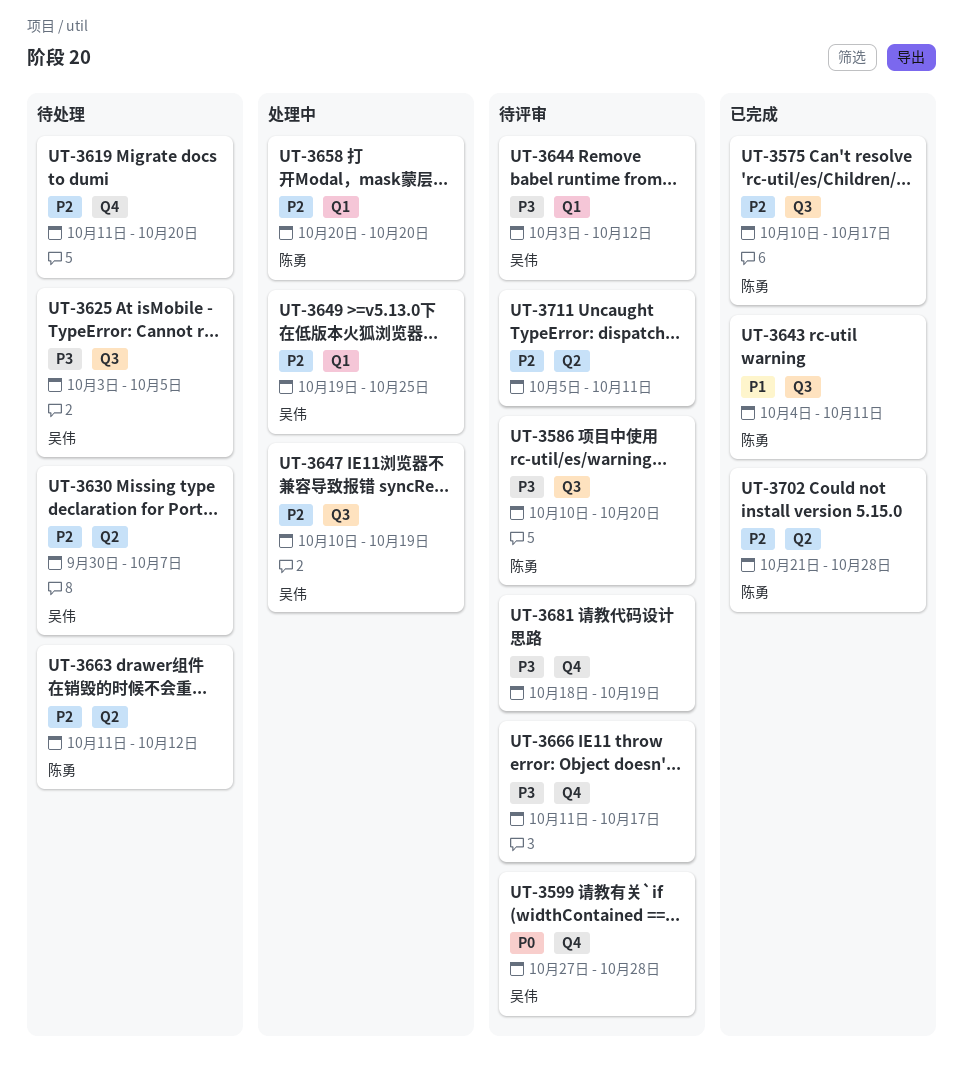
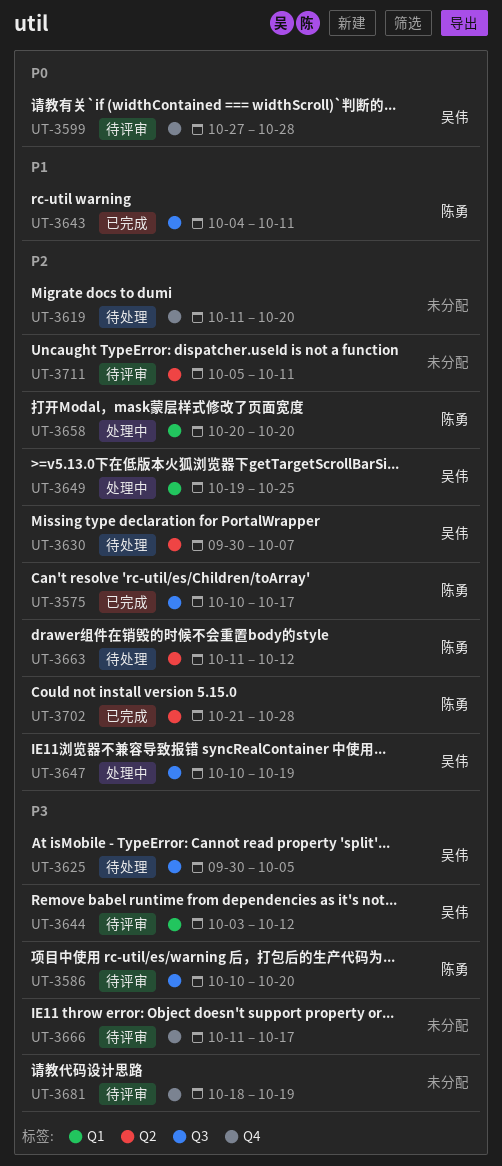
UT-3625, start: Oct 3 -> Sep 30

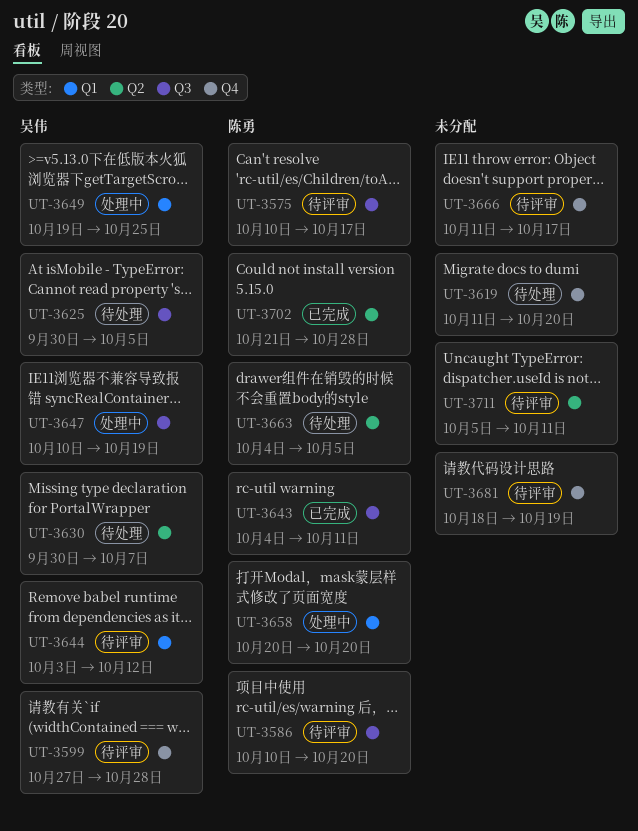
UT-3575, status: 已完成 -> 待评审
UT-3663, start: Oct 11 -> Oct 4
UT-3663, due: Oct 12 -> Oct 5

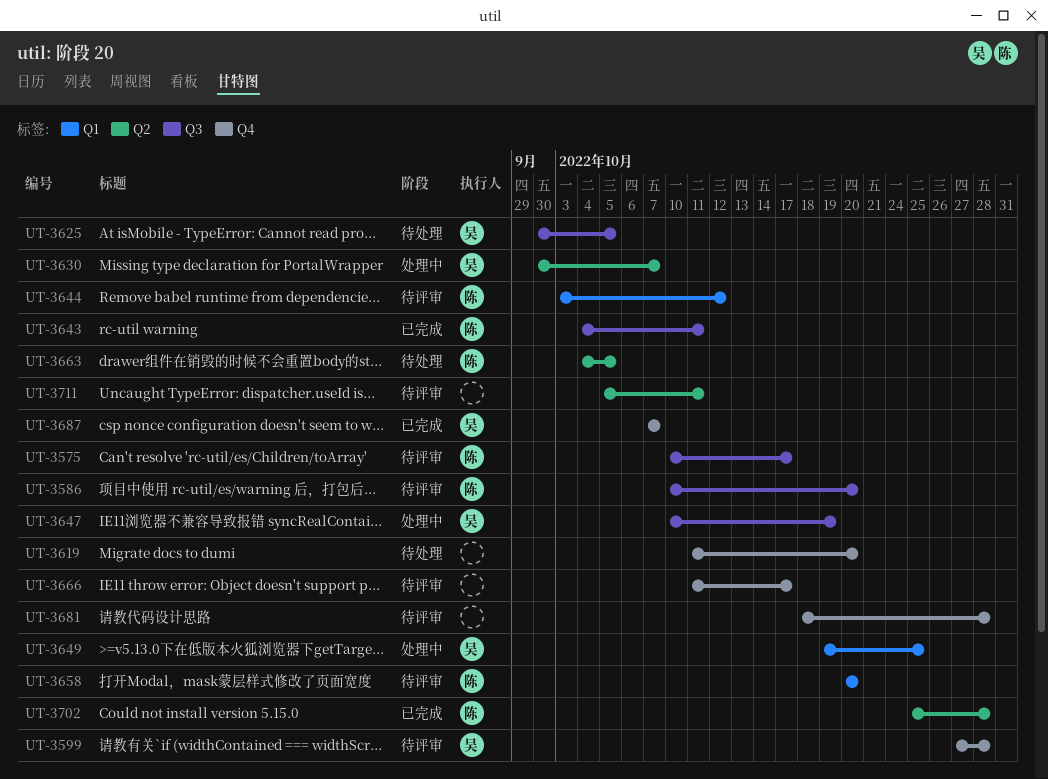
UT-3630, status: 待处理 -> 处理中
UT-3644, owner: 吴伟 -> 陈勇
UT-3658, status: 处理中 -> 待评审
UT-3681, due: Oct 19 -> Oct 28
UT-3687: none -> present
UT-3702, start: Oct 21 -> Oct 25

